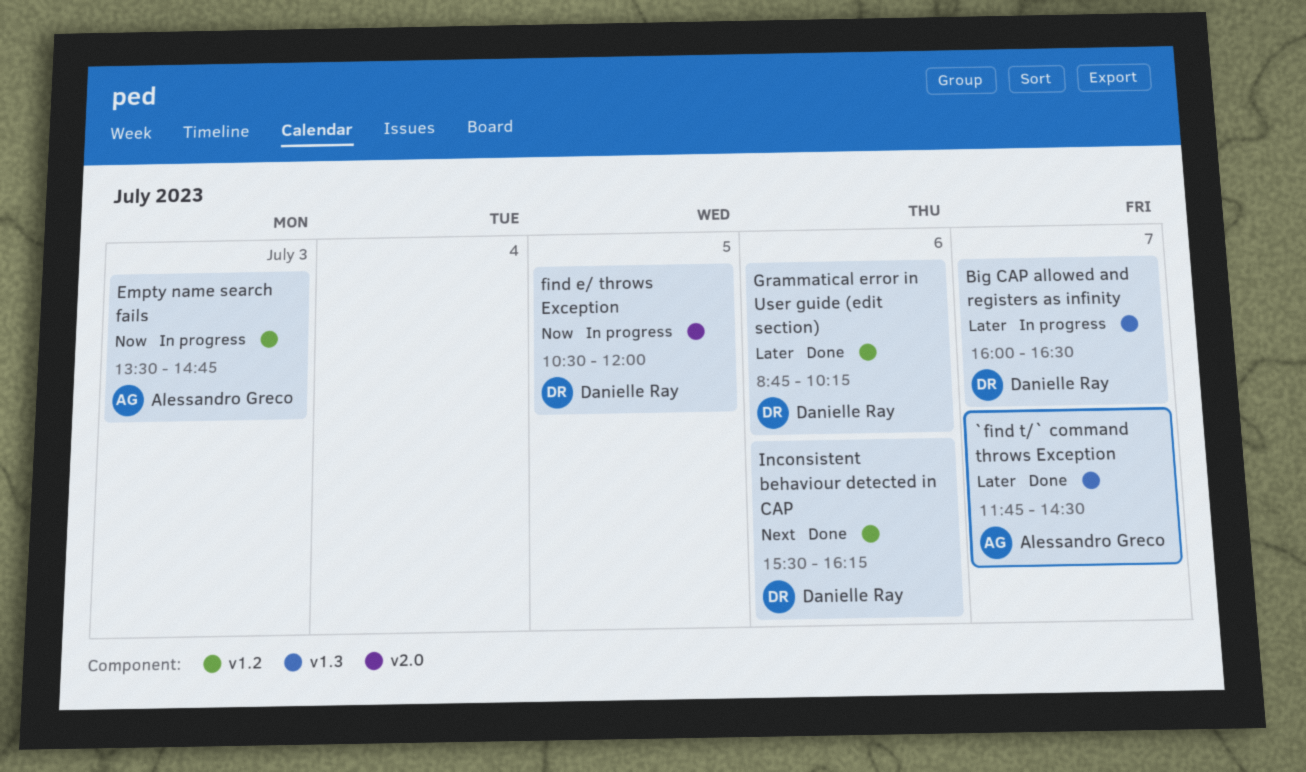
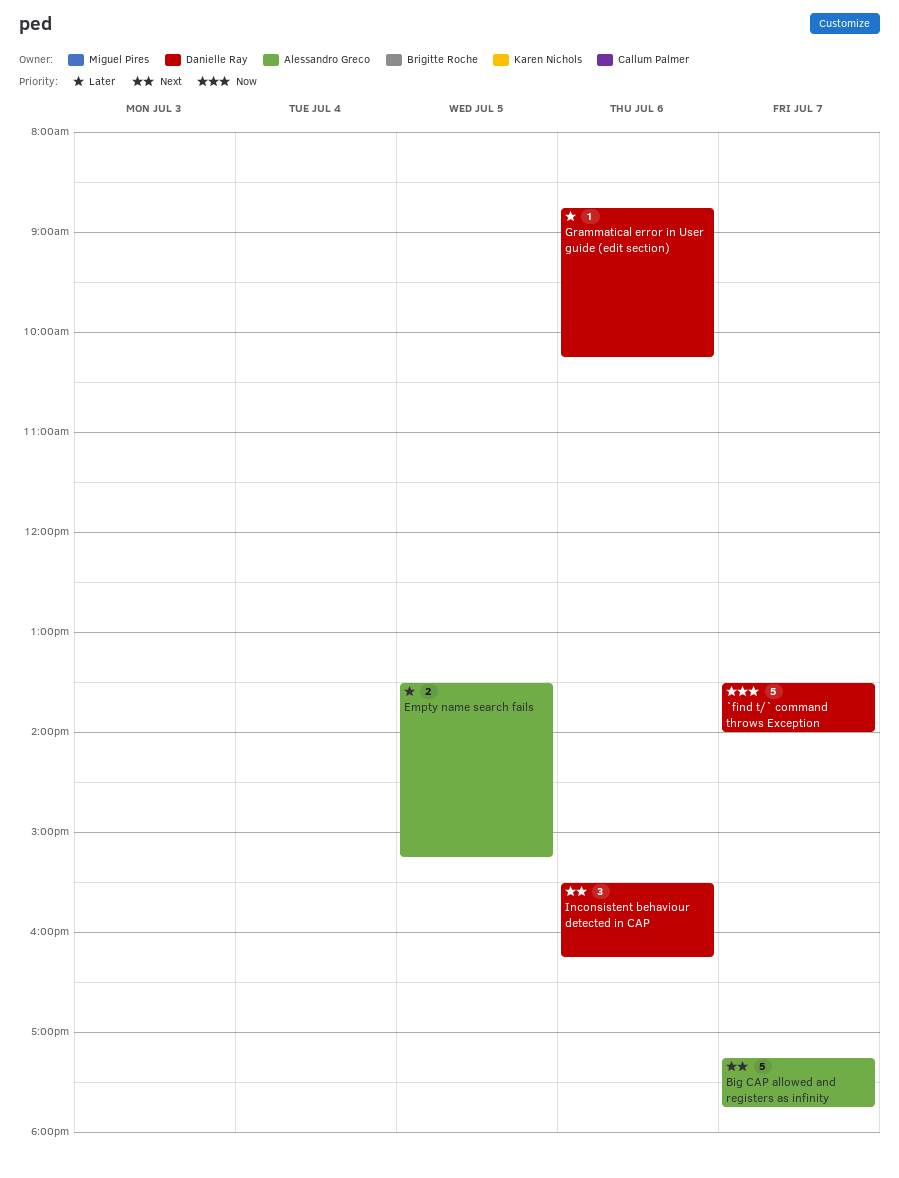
`find t/` command throws Exception, owner: Alessandro Greco -> Danielle Ray
`find t/` command throws Exception, priority: Later -> Now
`find t/` command throws Exception, begins: 11:45 -> 13:30
`find t/` command throws Exception, ends: 14:30 -> 14:00
Big CAP allowed and registers as infinity, owner: Danielle Ray -> Alessandro Greco
Big CAP allowed and registers as infinity, priority: Later -> Next
Big CAP allowed and registers as infinity, begins: 16:00 -> 17:15
Big CAP allowed and registers as infinity, ends: 16:30 -> 17:45
Empty name search fails, priority: Now -> Later
Empty name search fails, day: Jul 3 -> Jul 5
Empty name search fails, ends: 14:45 -> 15:15
find e/ throws Exception: present -> none

